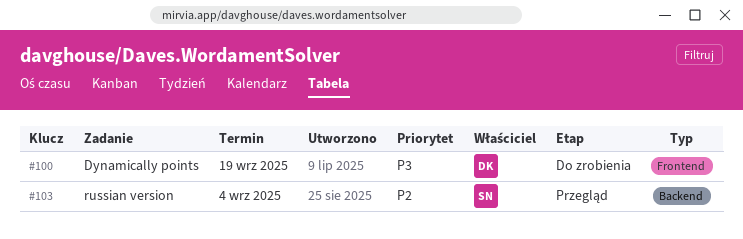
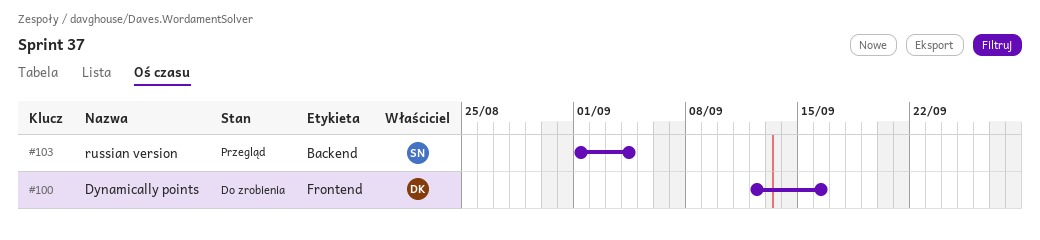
#100, due: Sep 19 -> Sep 16

